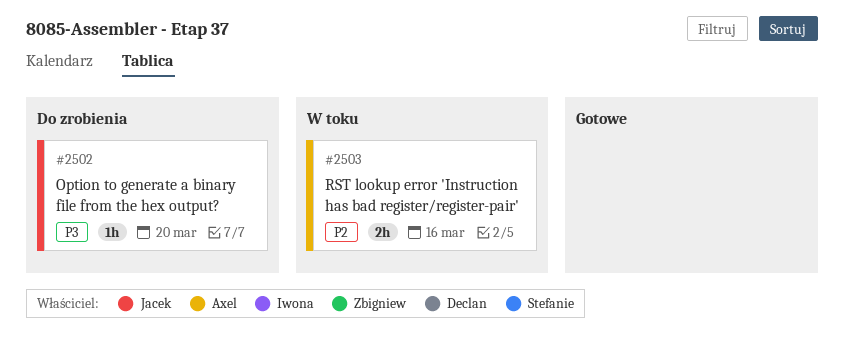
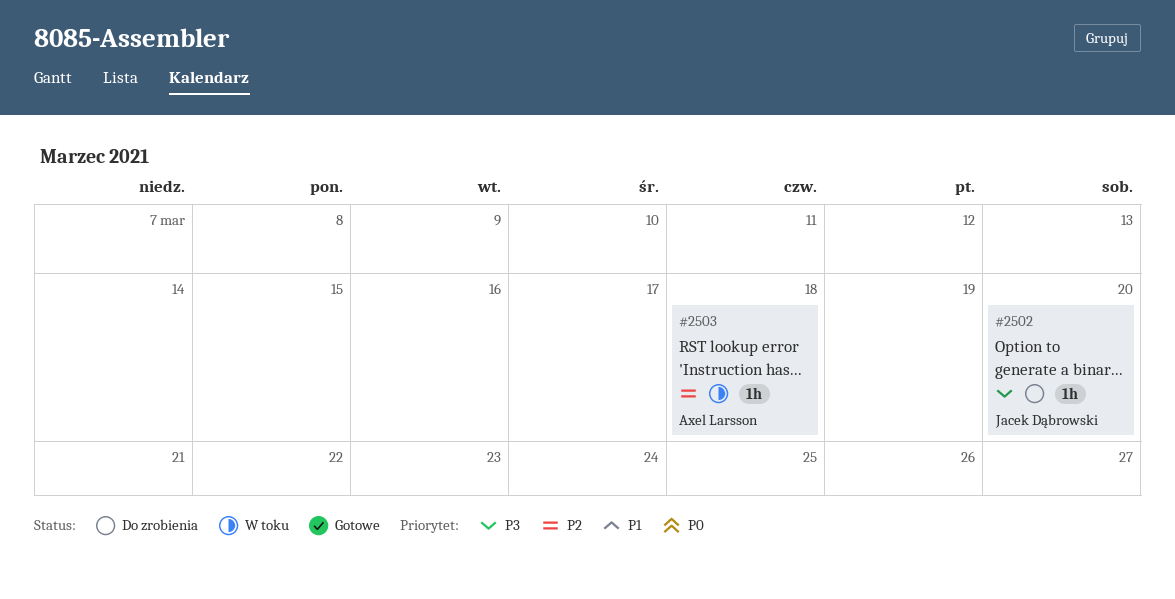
#2503, estimate: 2h -> 1h
#2503, due: Mar 16 -> Mar 18

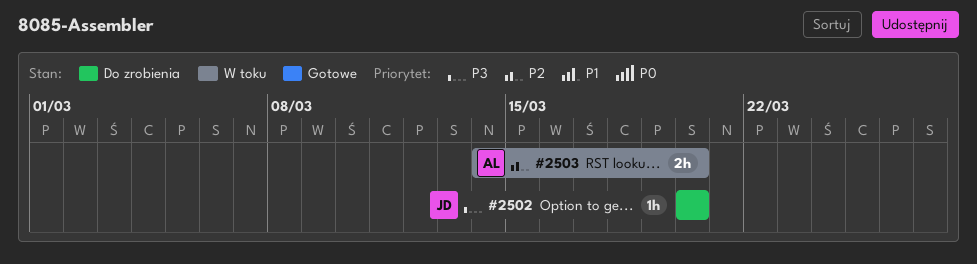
#2503, estimate: 1h -> 2h
#2503, due: Mar 18 -> Mar 20

